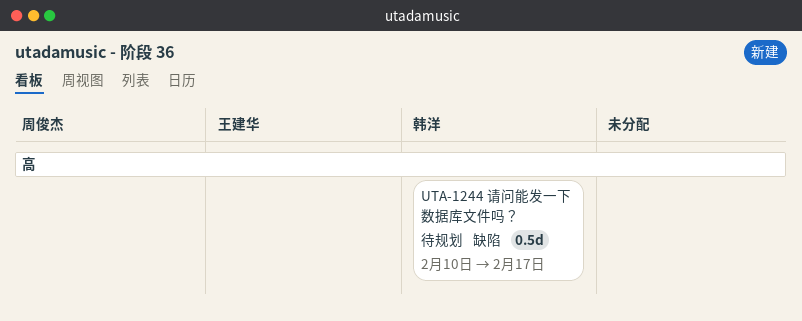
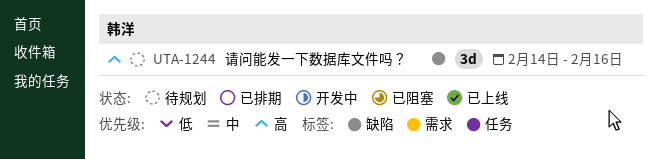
UTA-1244, estimate: 0.5d -> 3d
UTA-1244, start: Feb 10 -> Feb 14
UTA-1244, due: Feb 17 -> Feb 16

